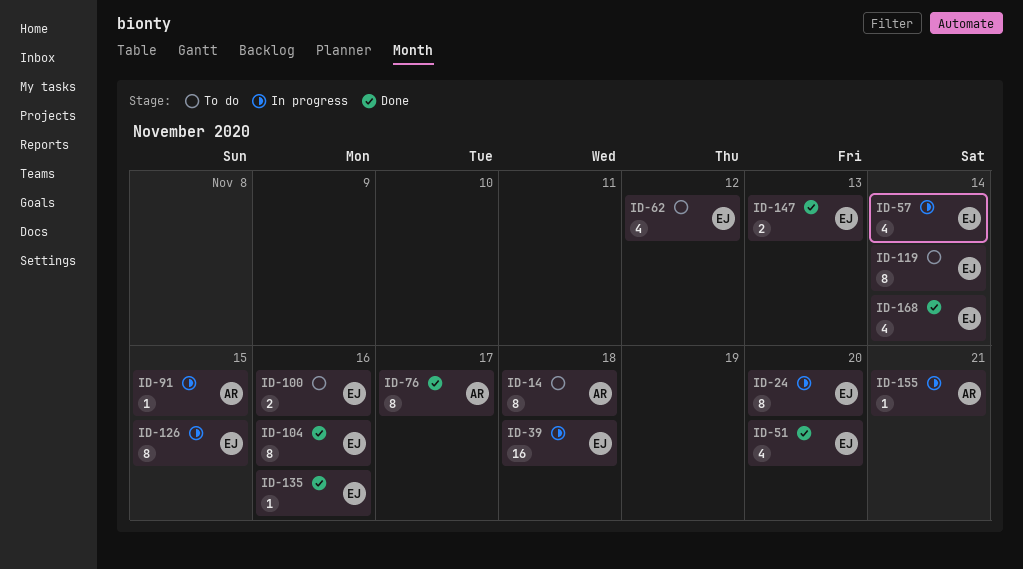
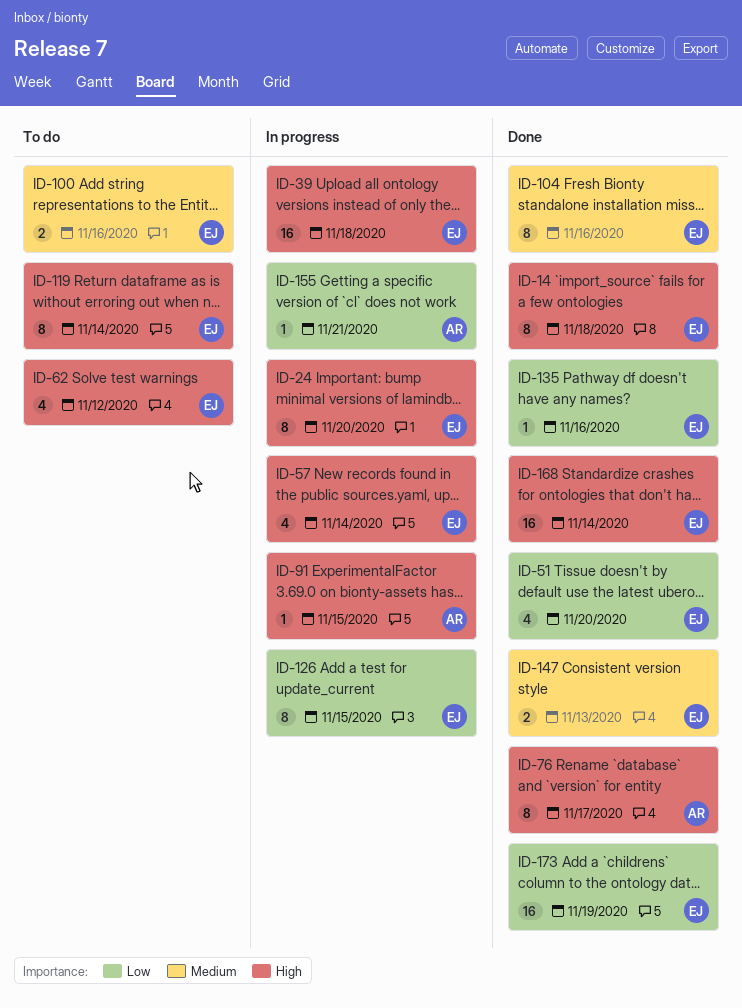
ID-14, status: To do -> Done
ID-14, owner: AR -> EJ
ID-168, estimate: 4 -> 16
ID-173: none -> present

